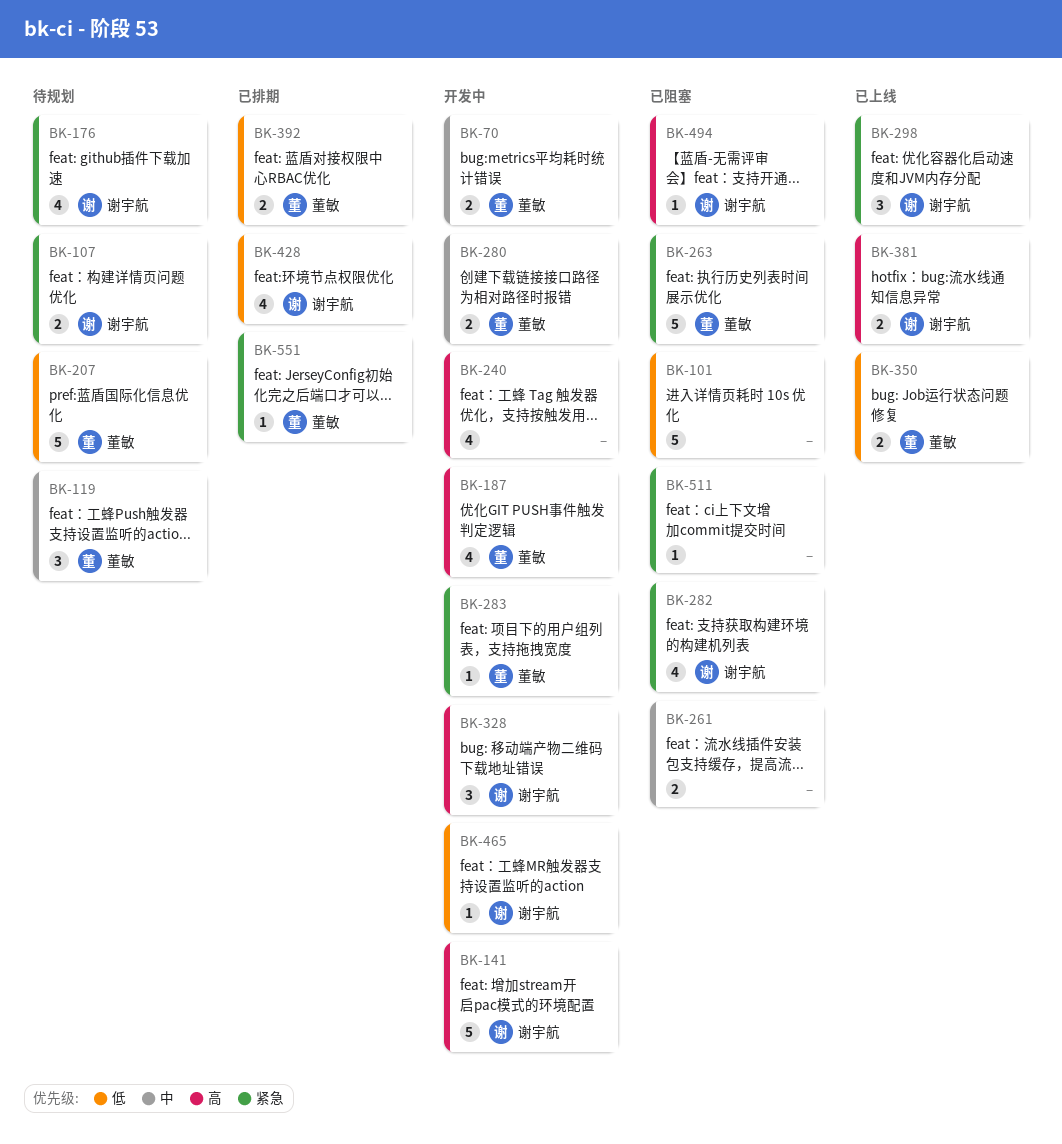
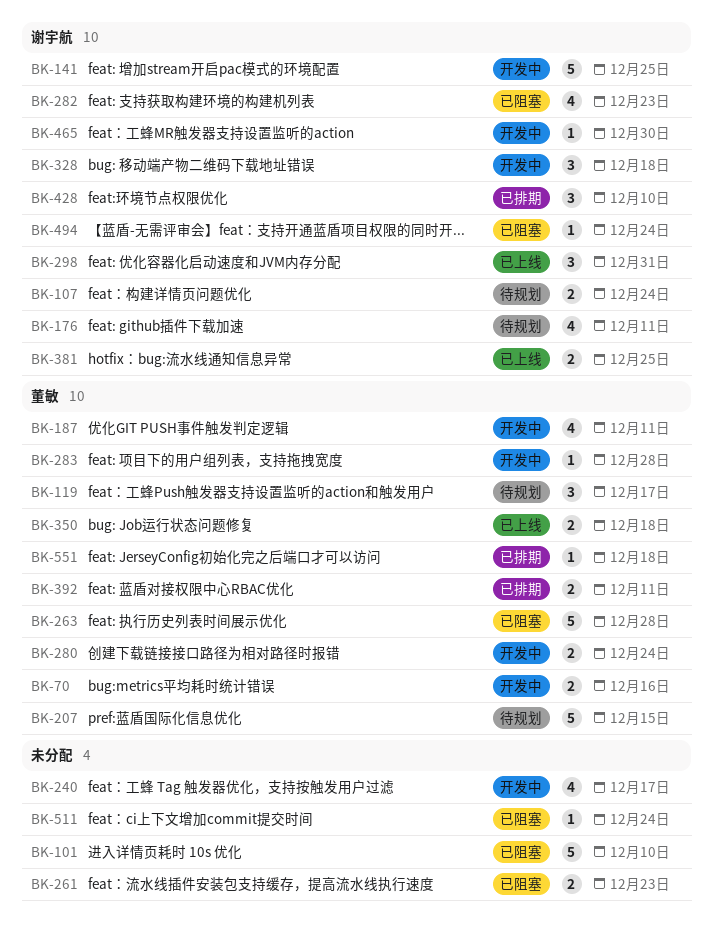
BK-428, estimate: 4 -> 3

